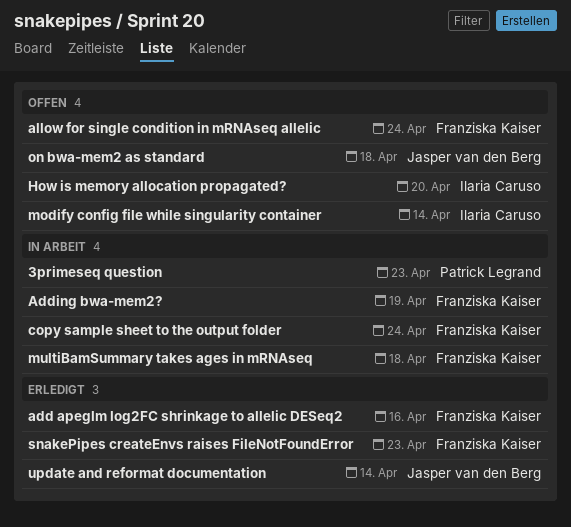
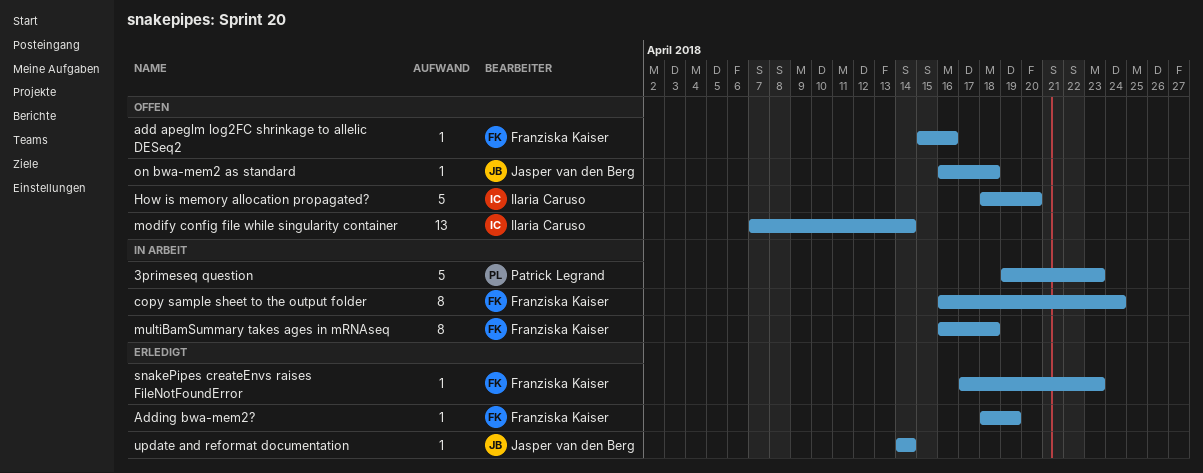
add apeglm log2FC shrinkage to allelic DESeq2, status: Erledigt -> Offen
Adding bwa-mem2?, status: In Arbeit -> Erledigt
allow for single condition in mRNAseq allelic: present -> none

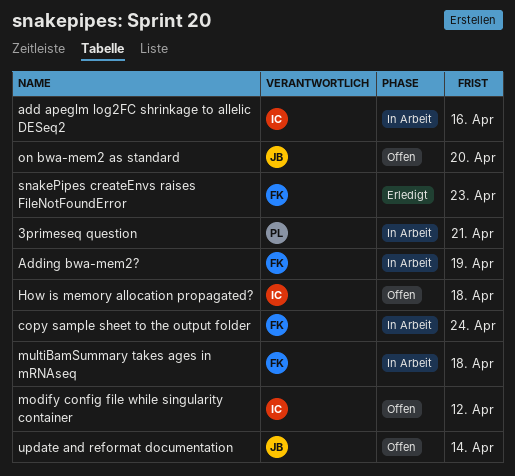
3primeseq question, due: Apr 23 -> Apr 21
add apeglm log2FC shrinkage to allelic DESeq2, status: Offen -> In Arbeit
add apeglm log2FC shrinkage to allelic DESeq2, owner: Franziska Kaiser -> Ilaria Caruso
Adding bwa-mem2?, status: Erledigt -> In Arbeit
How is memory allocation propagated?, due: Apr 20 -> Apr 18
modify config file while singularity container, due: Apr 14 -> Apr 12
on bwa-mem2 as standard, due: Apr 18 -> Apr 20
update and reformat documentation, status: Erledigt -> Offen

